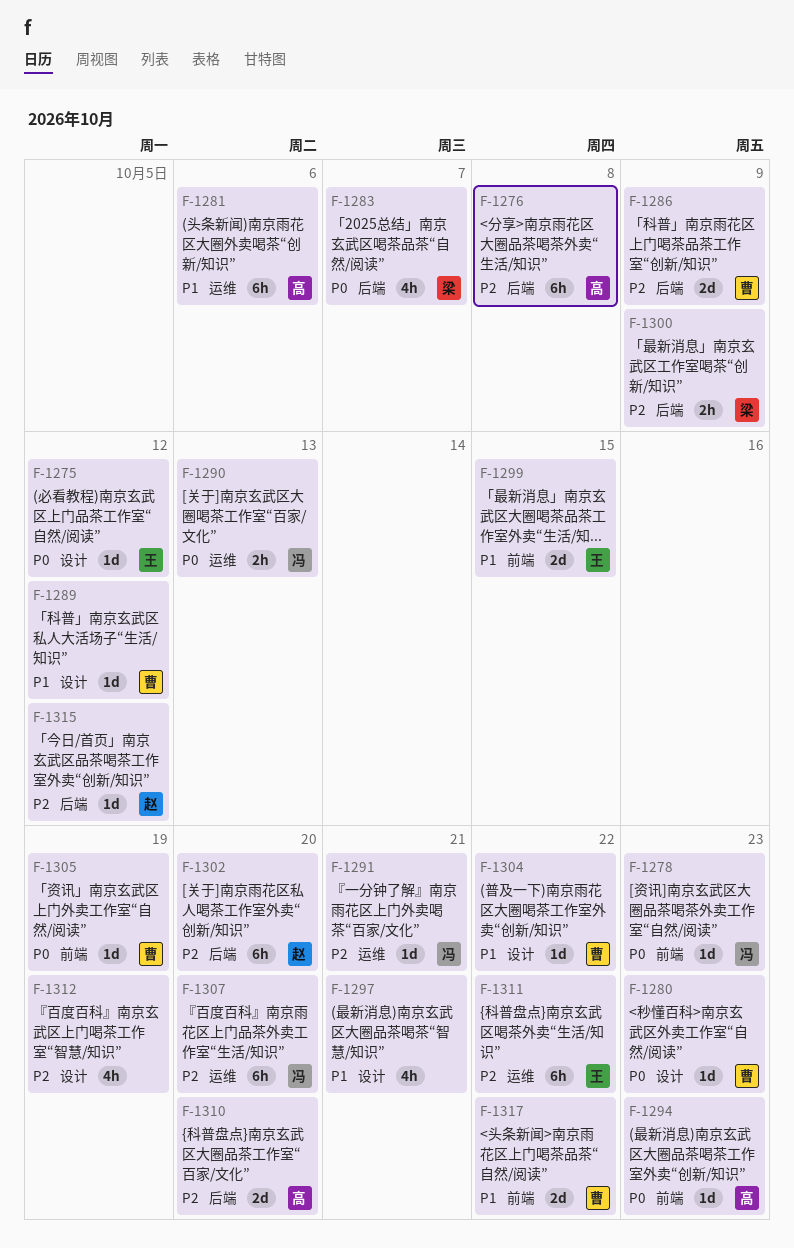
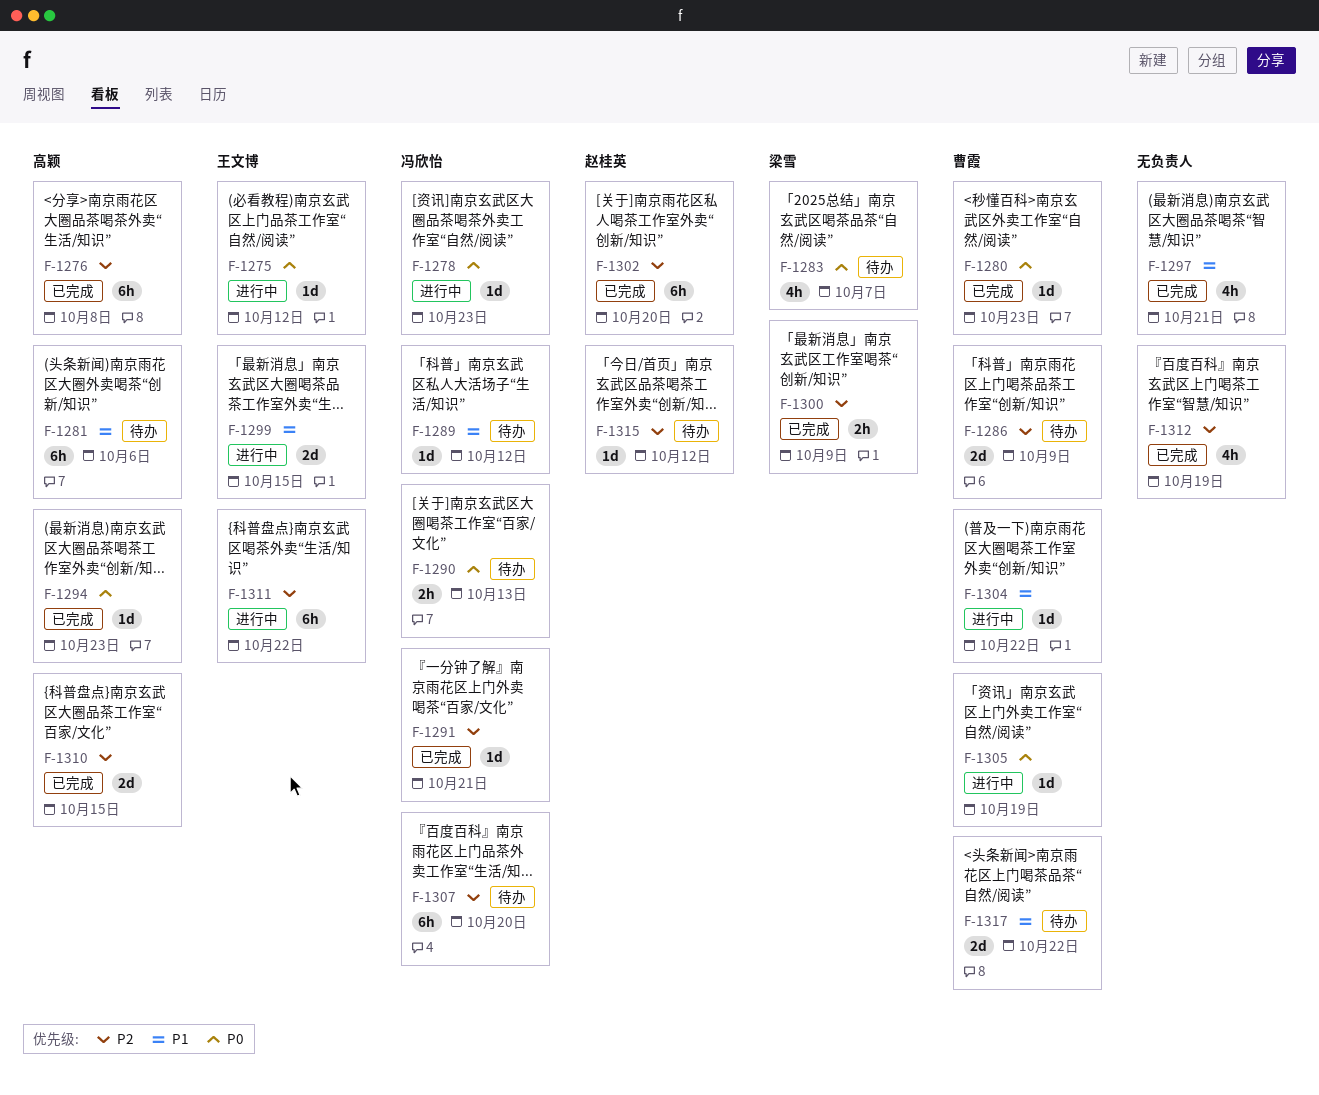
F-1289, owner: 曹霞 -> 冯欣怡
F-1310, due: Oct 20 -> Oct 15

